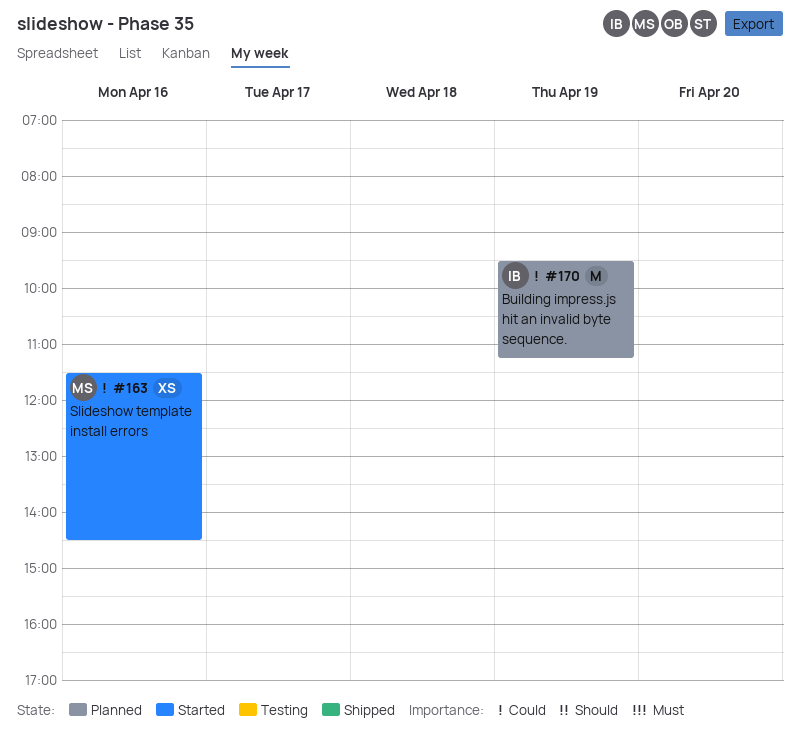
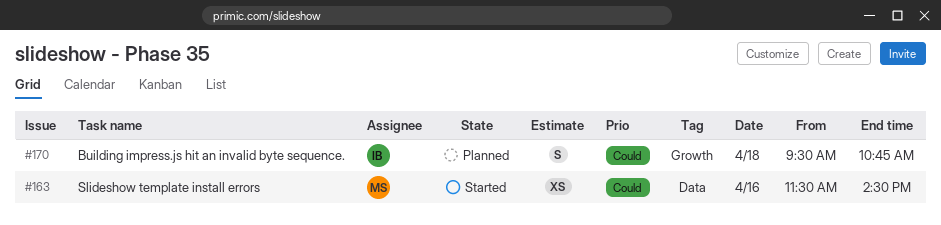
#170, estimate: M -> S
#170, day: Apr 19 -> Apr 18
#170, ends: 11:15 -> 10:45

